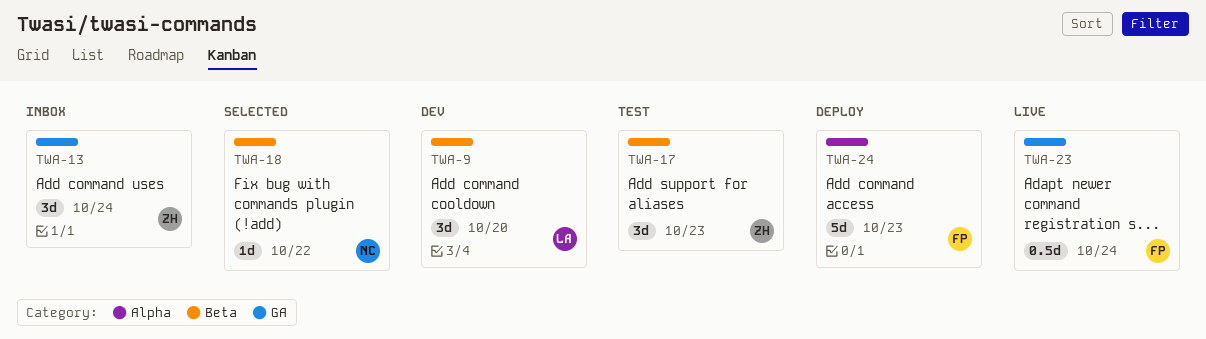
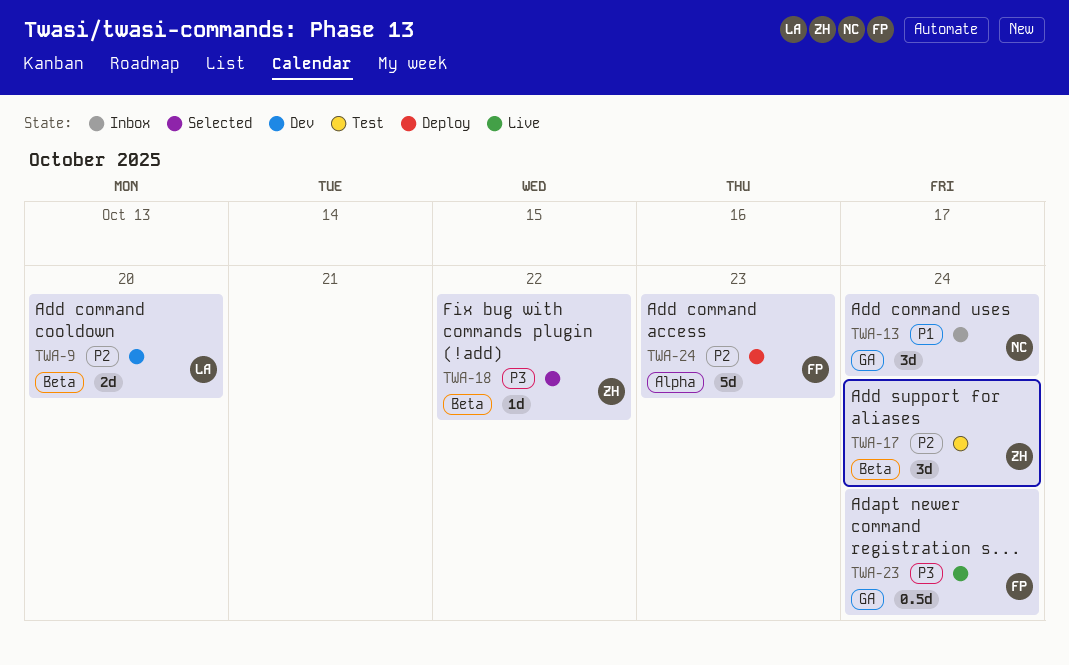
TWA-9, estimate: 3d -> 2d
TWA-13, owner: ZH -> NC
TWA-17, due: Oct 23 -> Oct 24
TWA-18, owner: NC -> ZH

